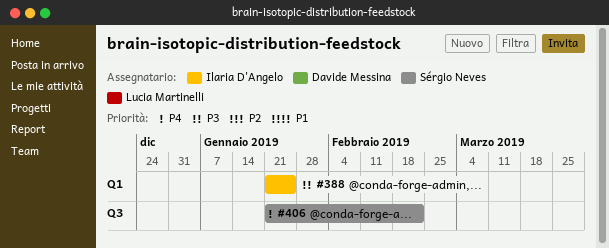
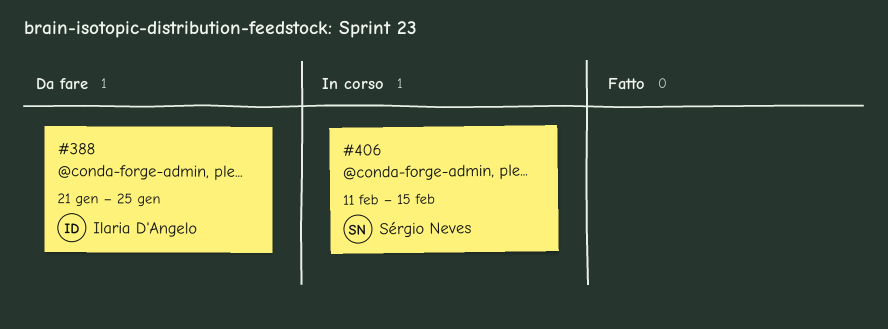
#406, start: Jan 21 -> Feb 11
#406, due: Feb 22 -> Feb 15

